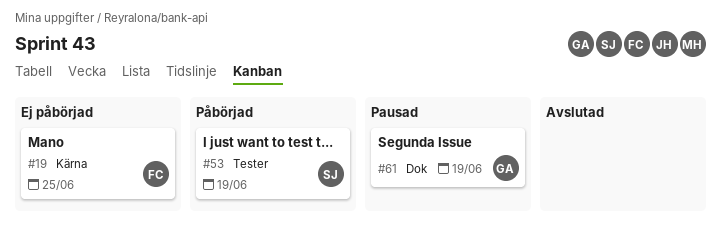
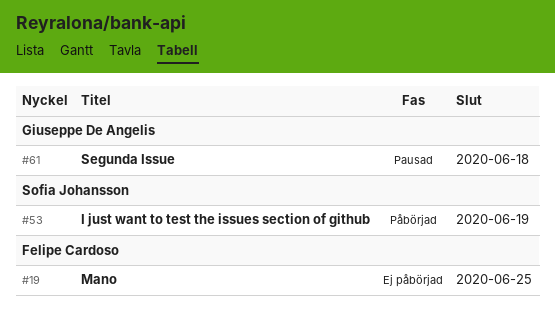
#61, due: Jun 19 -> Jun 18

